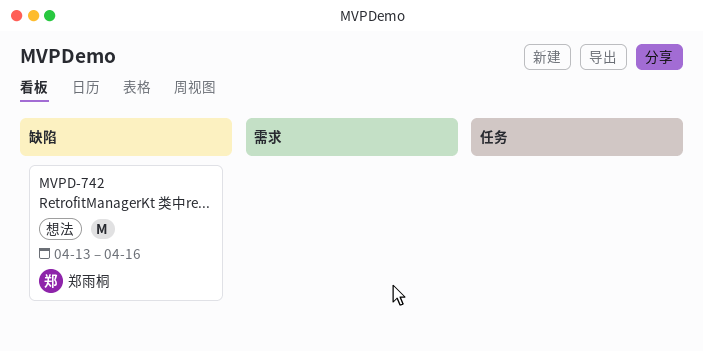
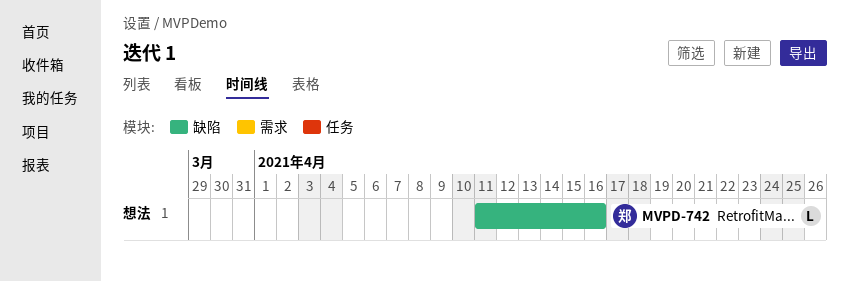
MVPD-742, estimate: M -> L
MVPD-742, start: Apr 13 -> Apr 11

